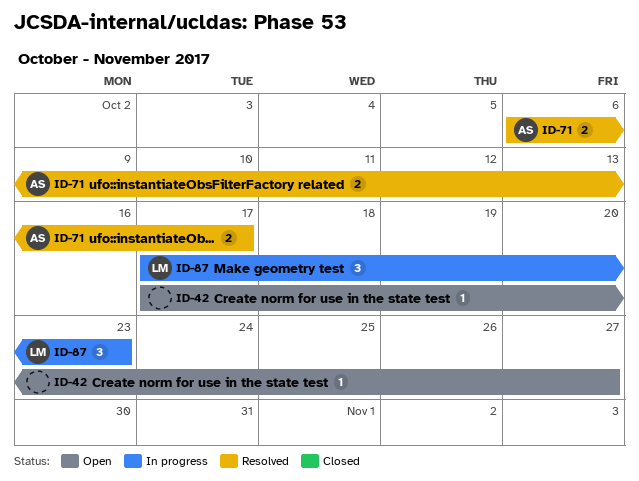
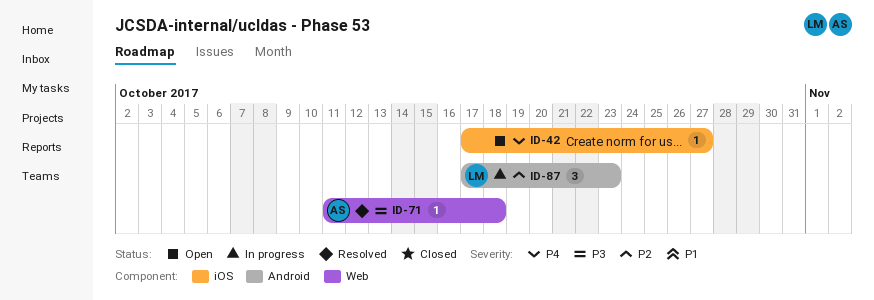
ID-71, estimate: 2 -> 1
ID-71, start: Oct 6 -> Oct 11
ID-71, due: Oct 17 -> Oct 18

